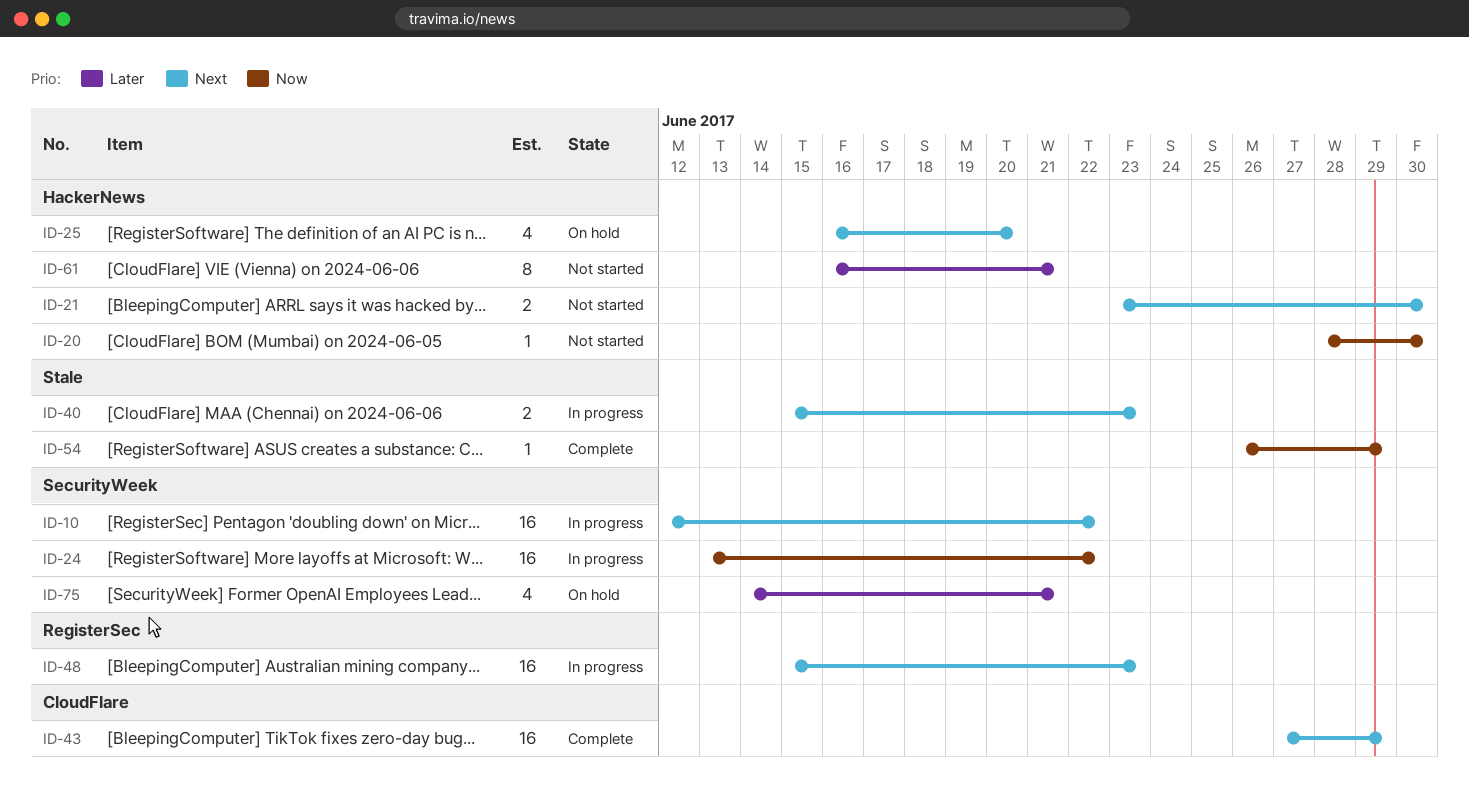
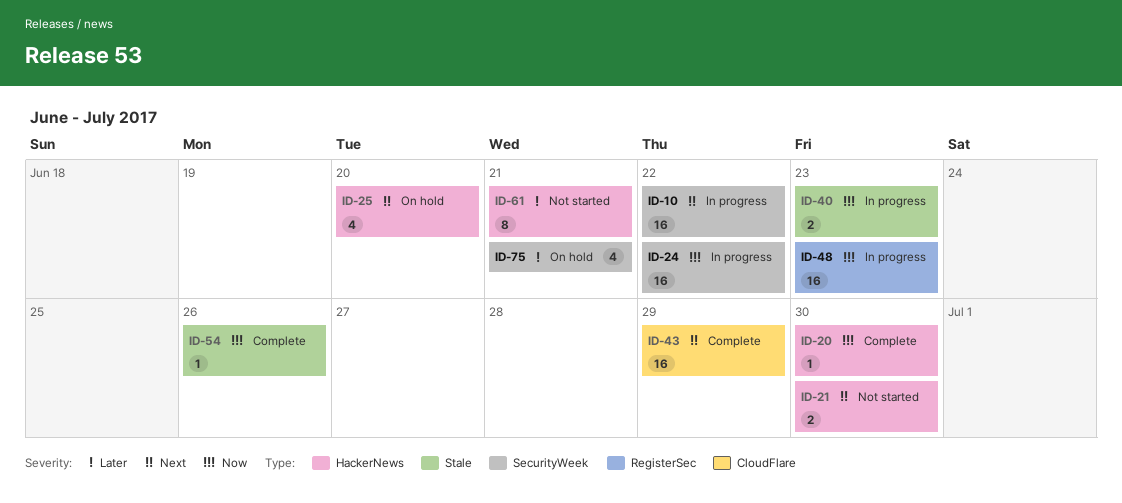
ID-20, status: Not started -> Complete
ID-40, priority: Next -> Now
ID-48, priority: Next -> Now
ID-54, due: Jun 29 -> Jun 26

